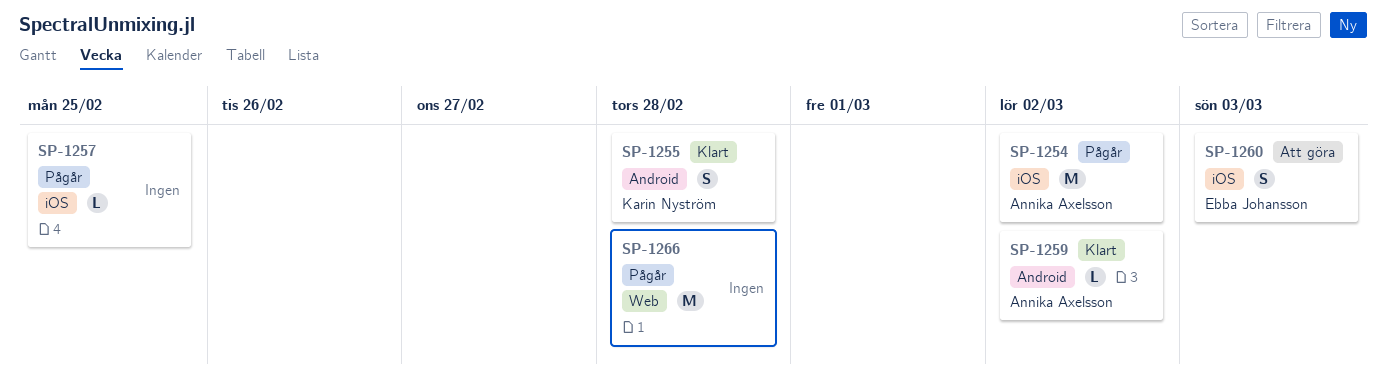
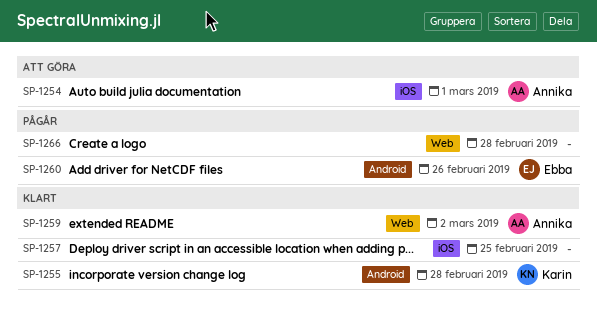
SP-1254, status: Pågår -> Att göra
SP-1254, due: Mar 2 -> Mar 1
SP-1257, status: Pågår -> Klart
SP-1259, label: Android -> Web
SP-1260, status: Att göra -> Pågår
SP-1260, label: iOS -> Android
SP-1260, due: Mar 3 -> Feb 26

